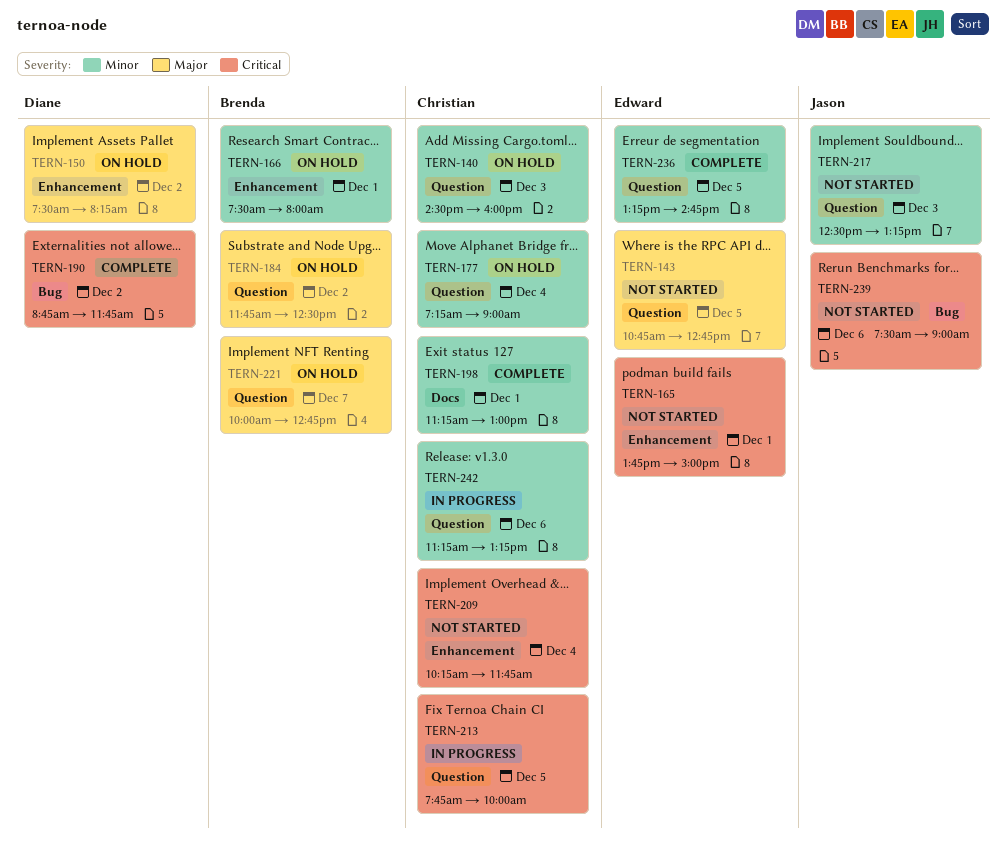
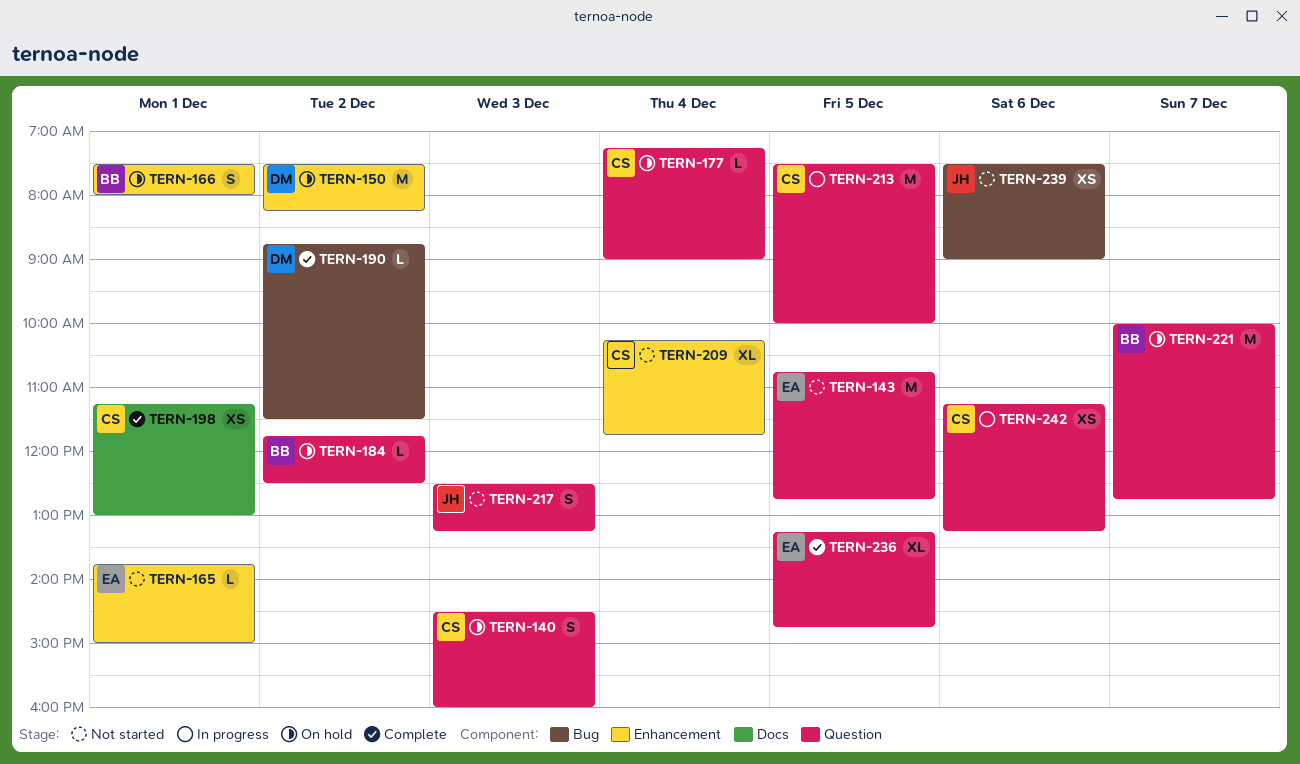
TERN-190, ends: 11:45 -> 11:30
TERN-213, begins: 07:45 -> 07:30

